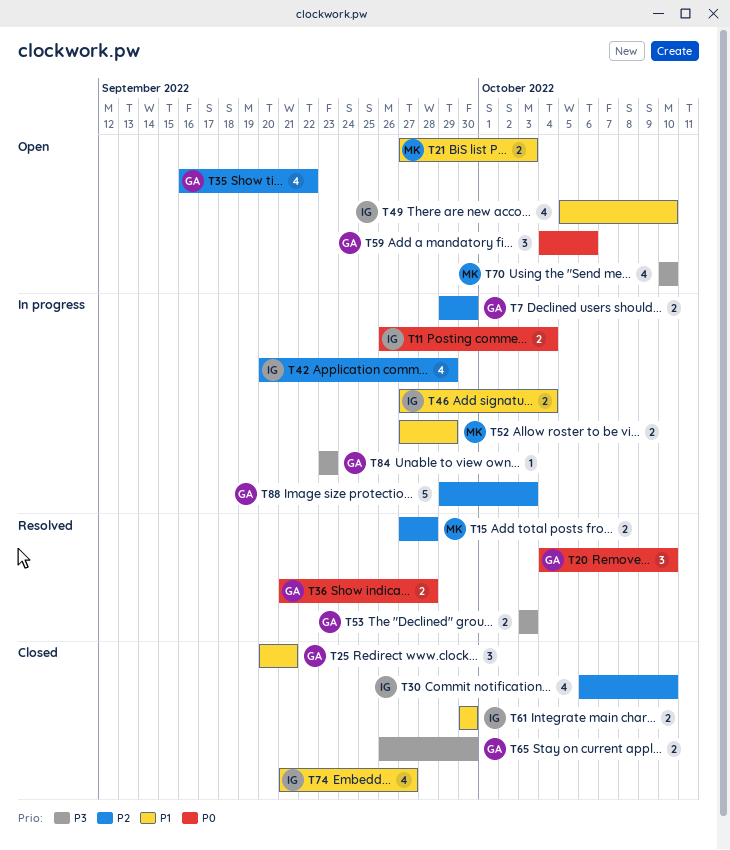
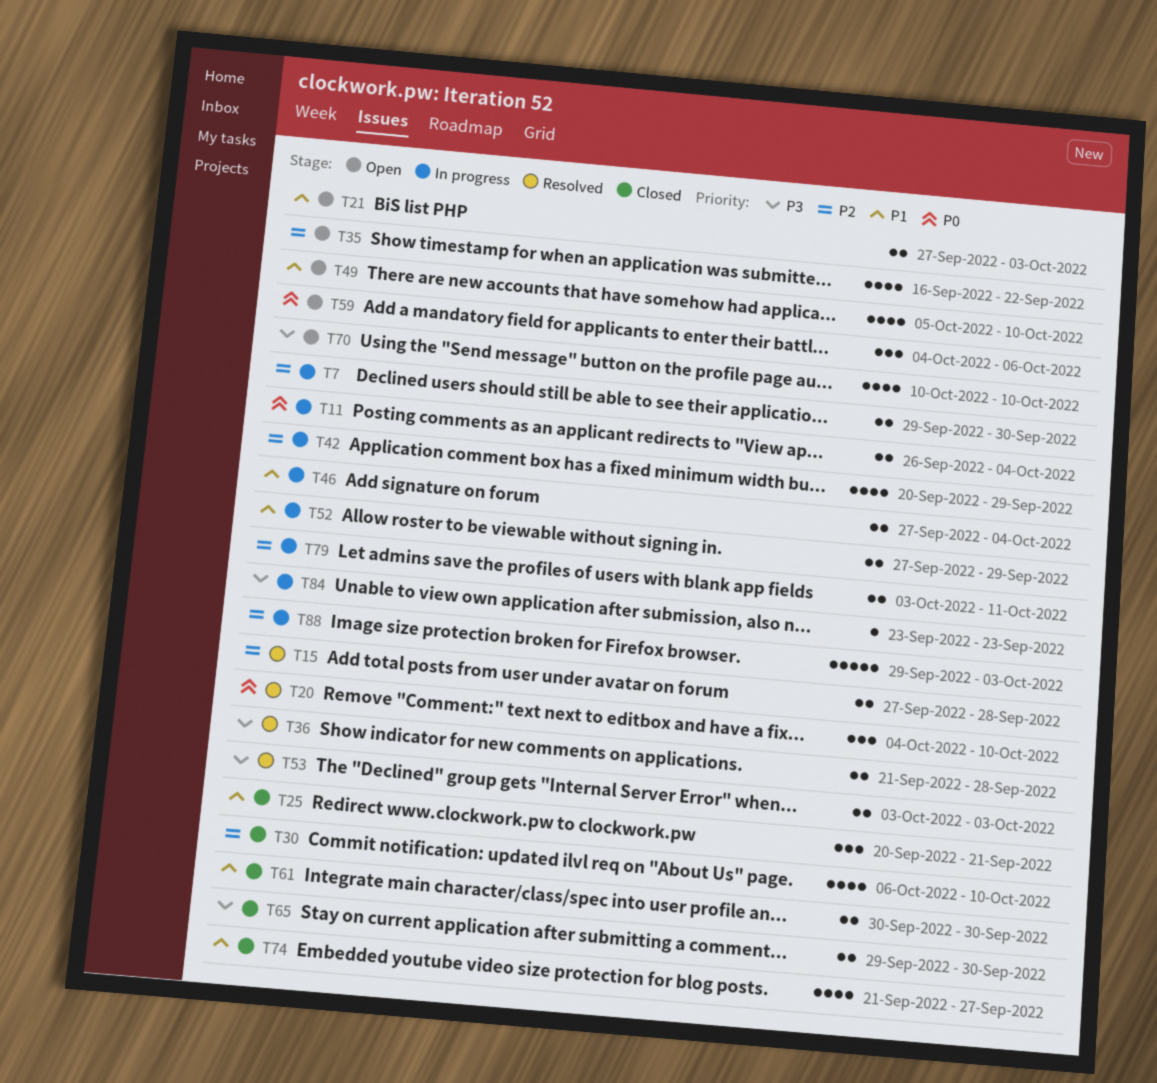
T36, priority: P0 -> P3
T65, start: Sep 26 -> Sep 29
T79: none -> present

